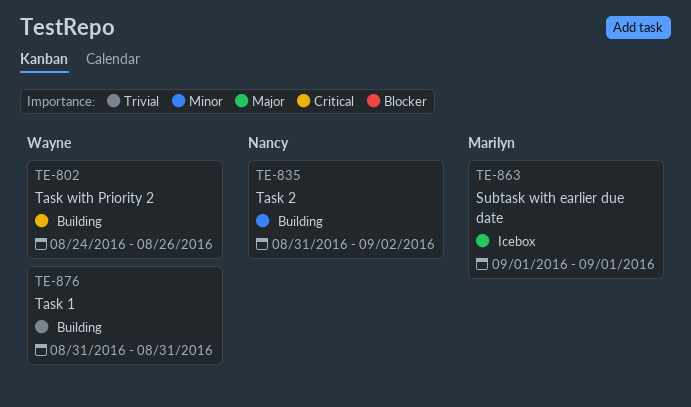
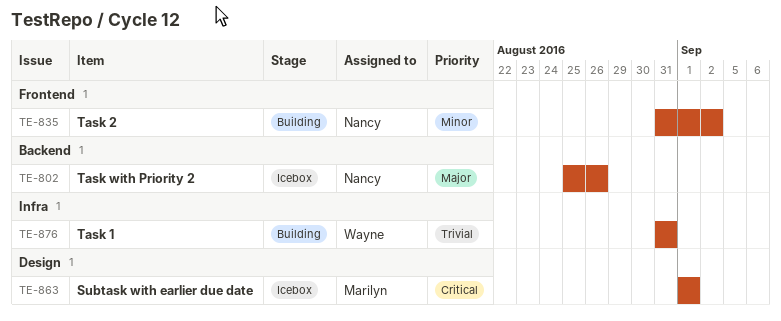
TE-802, status: Building -> Icebox
TE-802, owner: Wayne -> Nancy
TE-802, priority: Critical -> Major
TE-802, start: Aug 24 -> Aug 25
TE-863, priority: Major -> Critical

